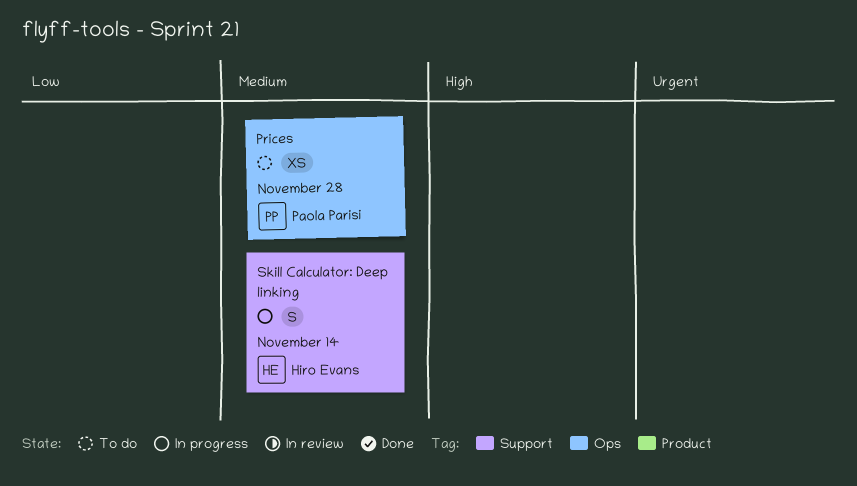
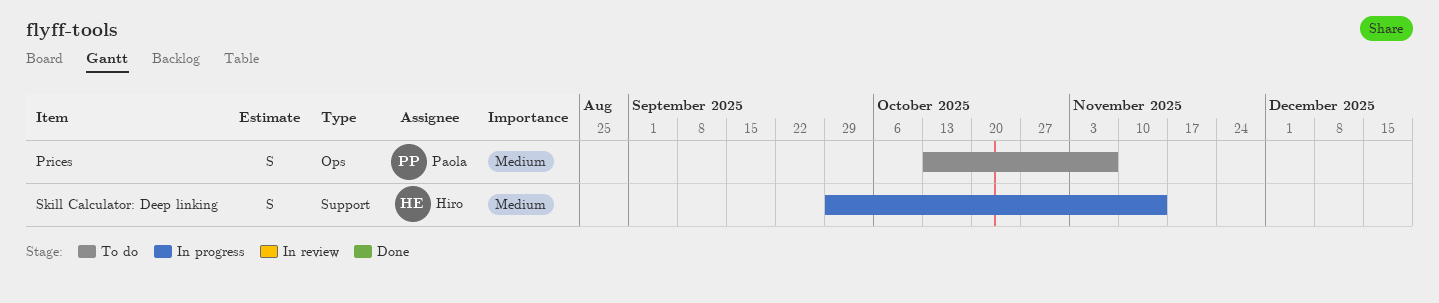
Prices, estimate: XS -> S
Prices, due: Nov 28 -> Nov 7

